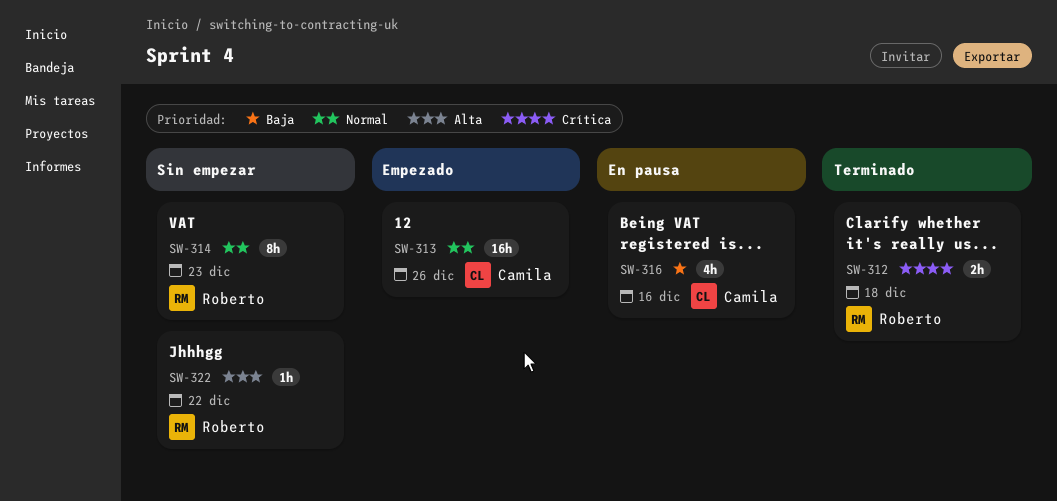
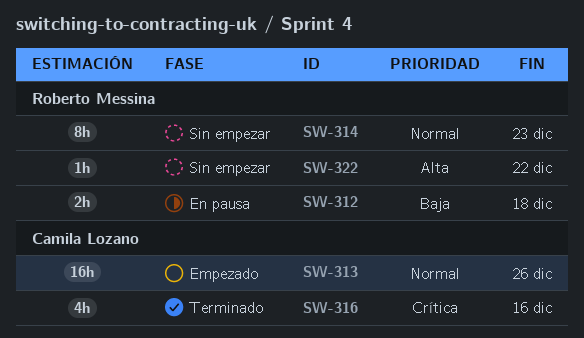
SW-312, status: Terminado -> En pausa
SW-312, priority: Crítica -> Baja
SW-316, status: En pausa -> Terminado
SW-316, priority: Baja -> Crítica

